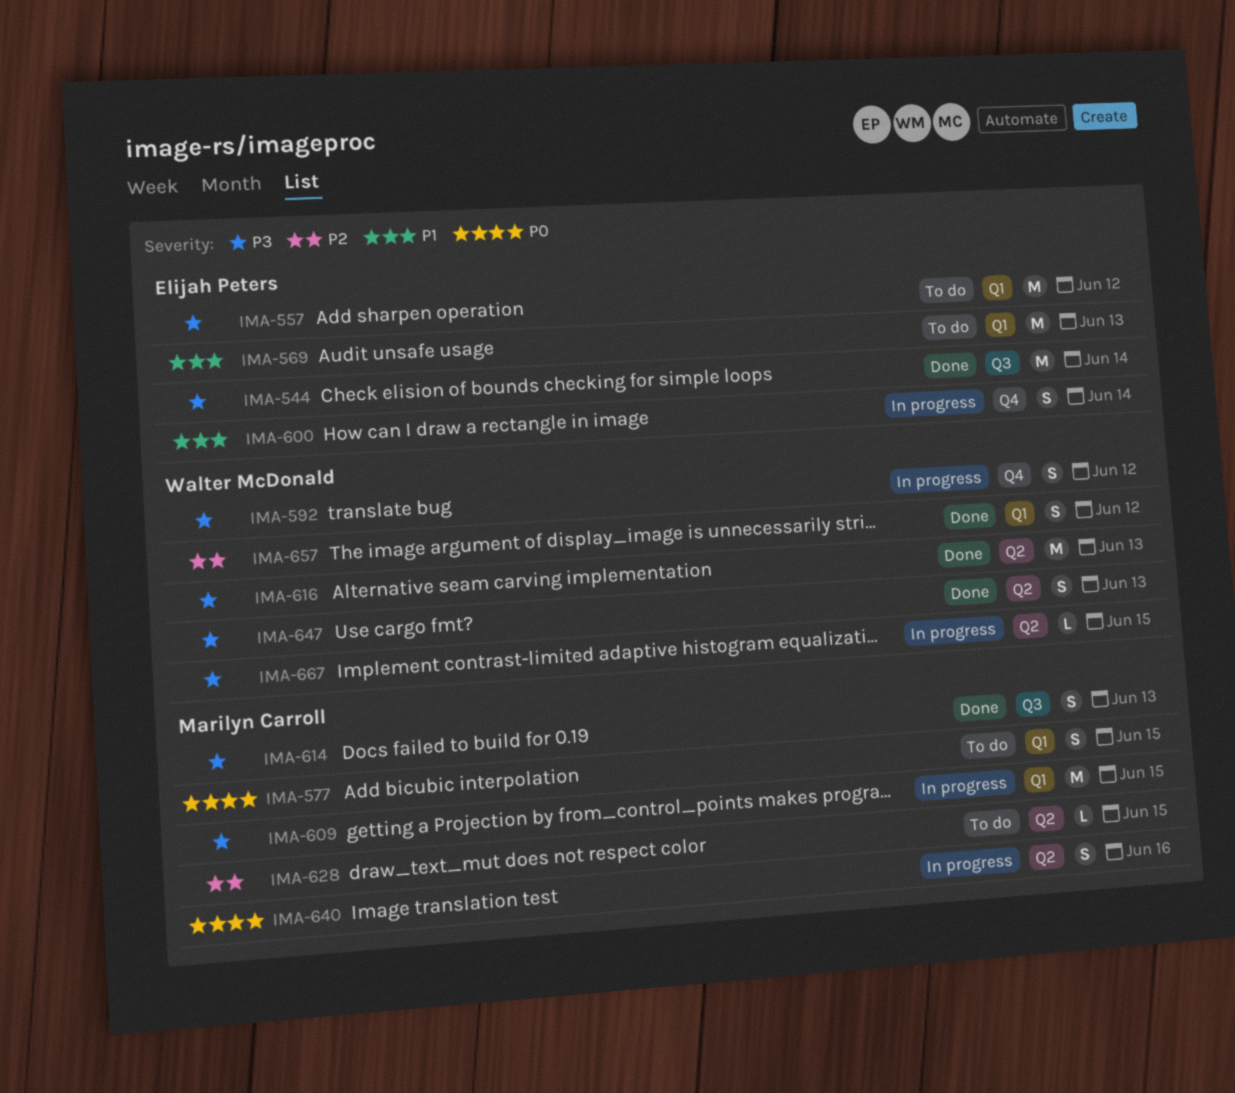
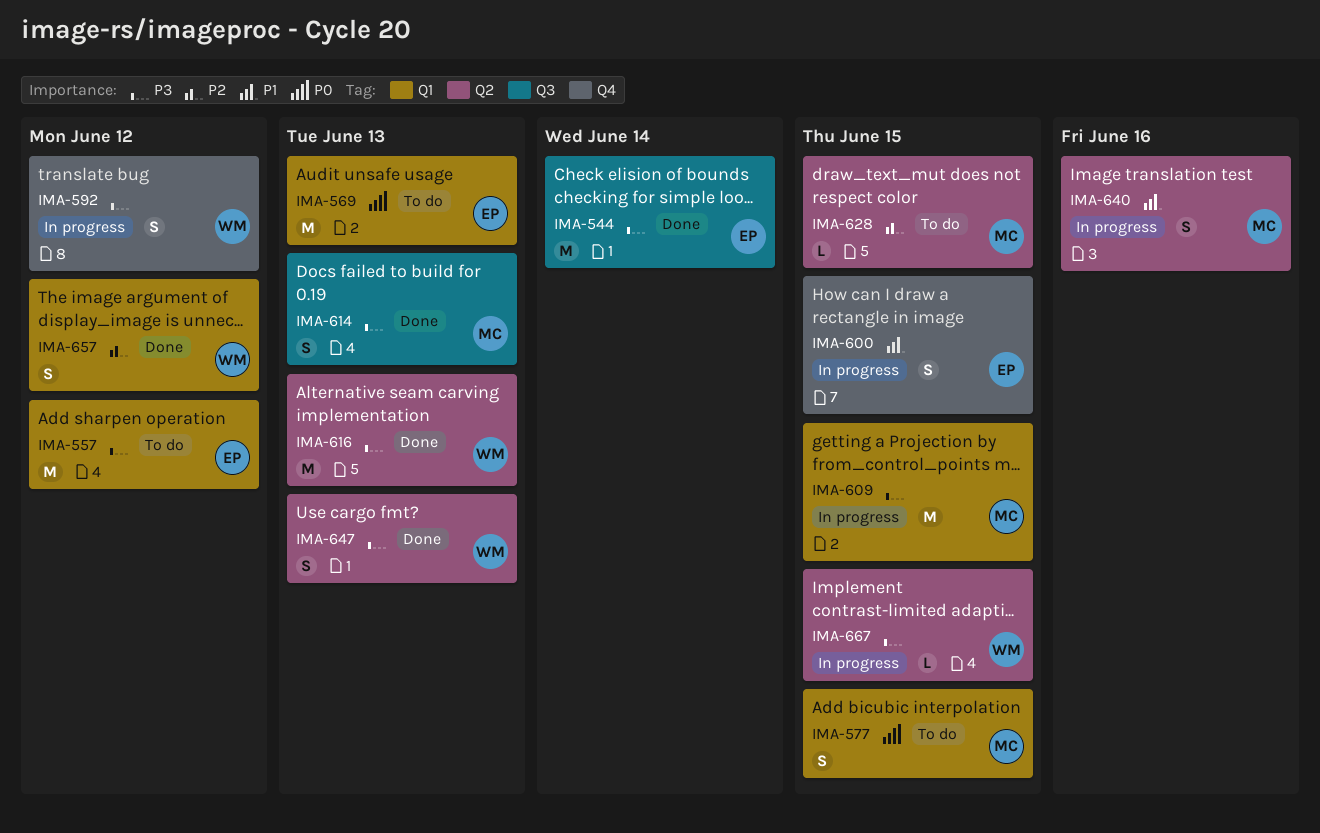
IMA-569, priority: P1 -> P0
IMA-600, due: Jun 14 -> Jun 15
IMA-640, priority: P0 -> P1

